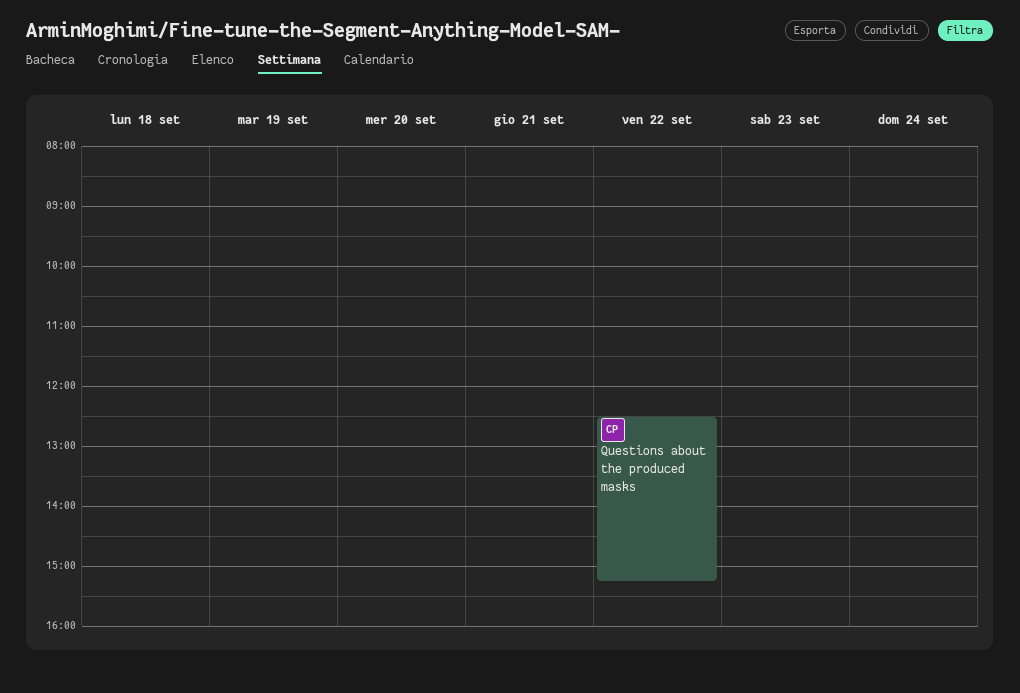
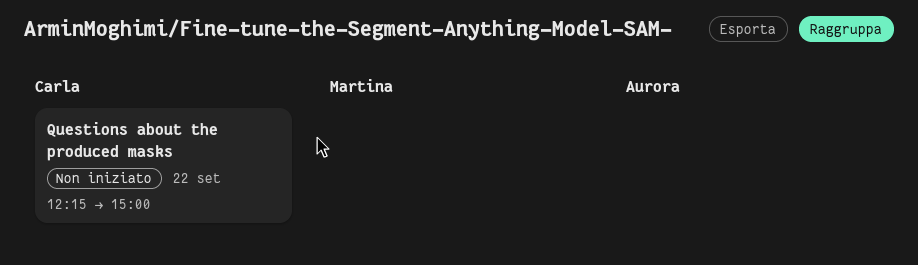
Questions about the produced masks, begins: 12:30 -> 12:15
Questions about the produced masks, ends: 15:15 -> 15:00

